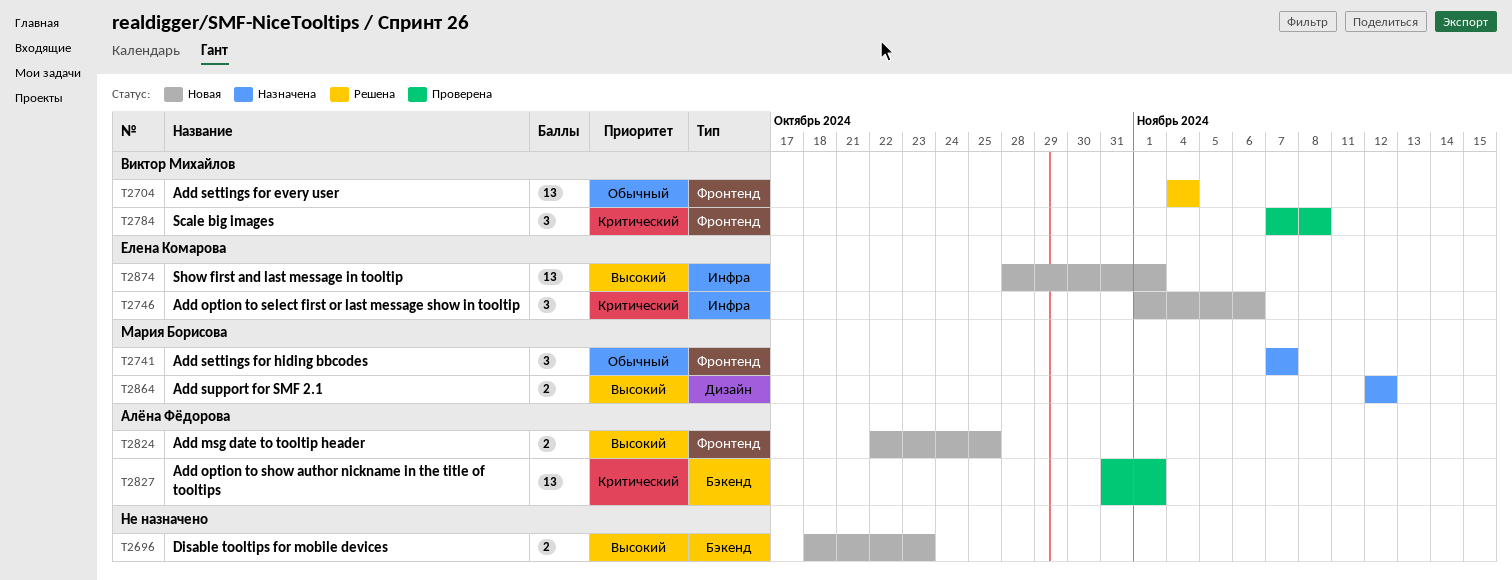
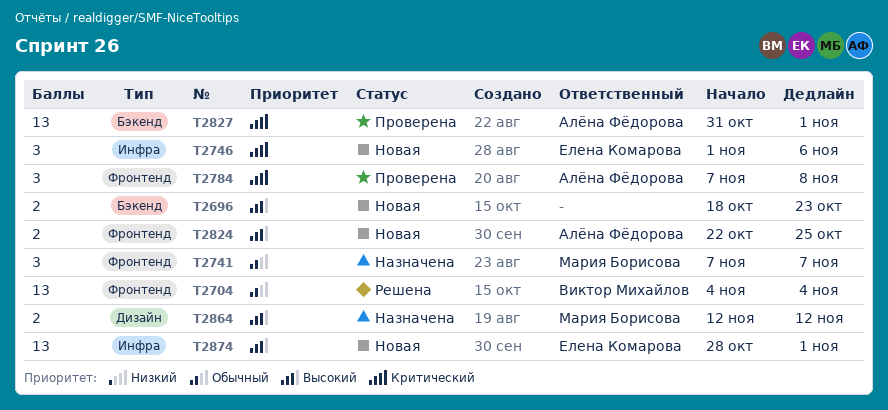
T2784, owner: Виктор Михайлов -> Алёна Фёдорова

